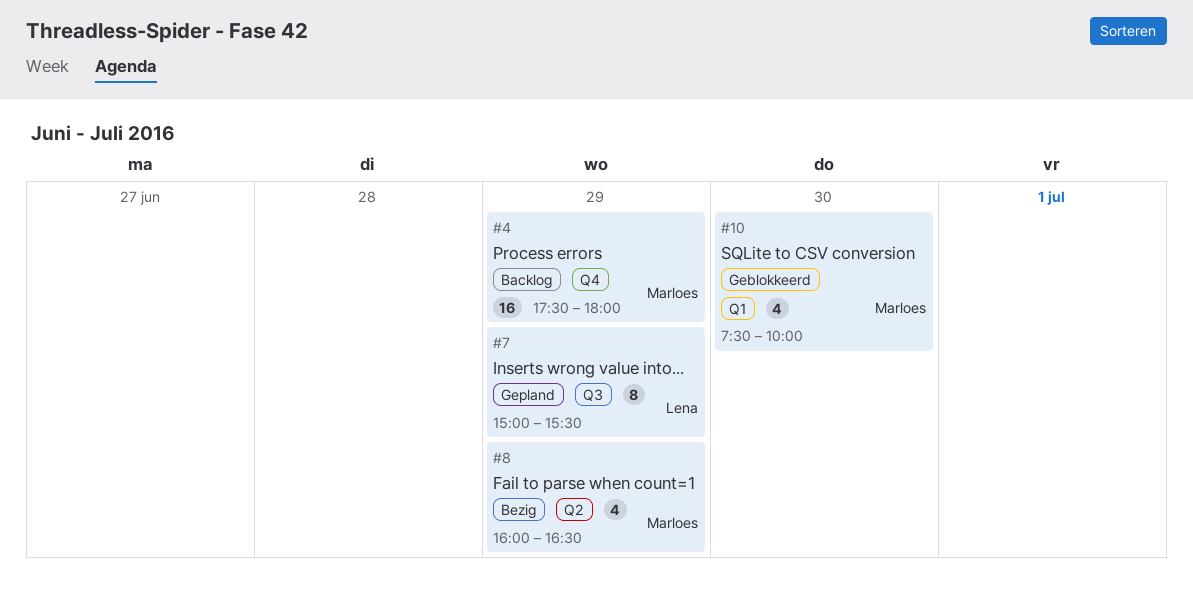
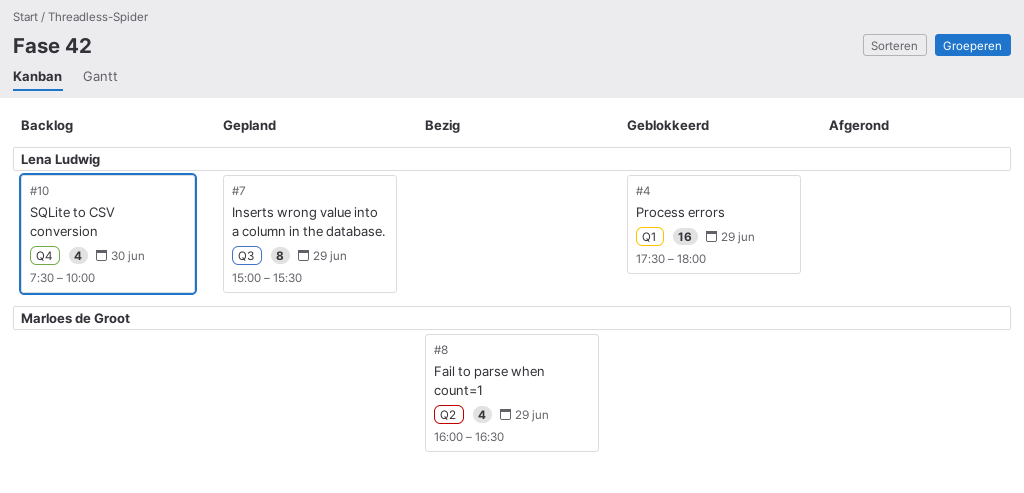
#4, status: Backlog -> Geblokkeerd
#4, owner: Marloes de Groot -> Lena Ludwig
#4, label: Q4 -> Q1
#10, status: Geblokkeerd -> Backlog
#10, owner: Marloes de Groot -> Lena Ludwig
#10, label: Q1 -> Q4

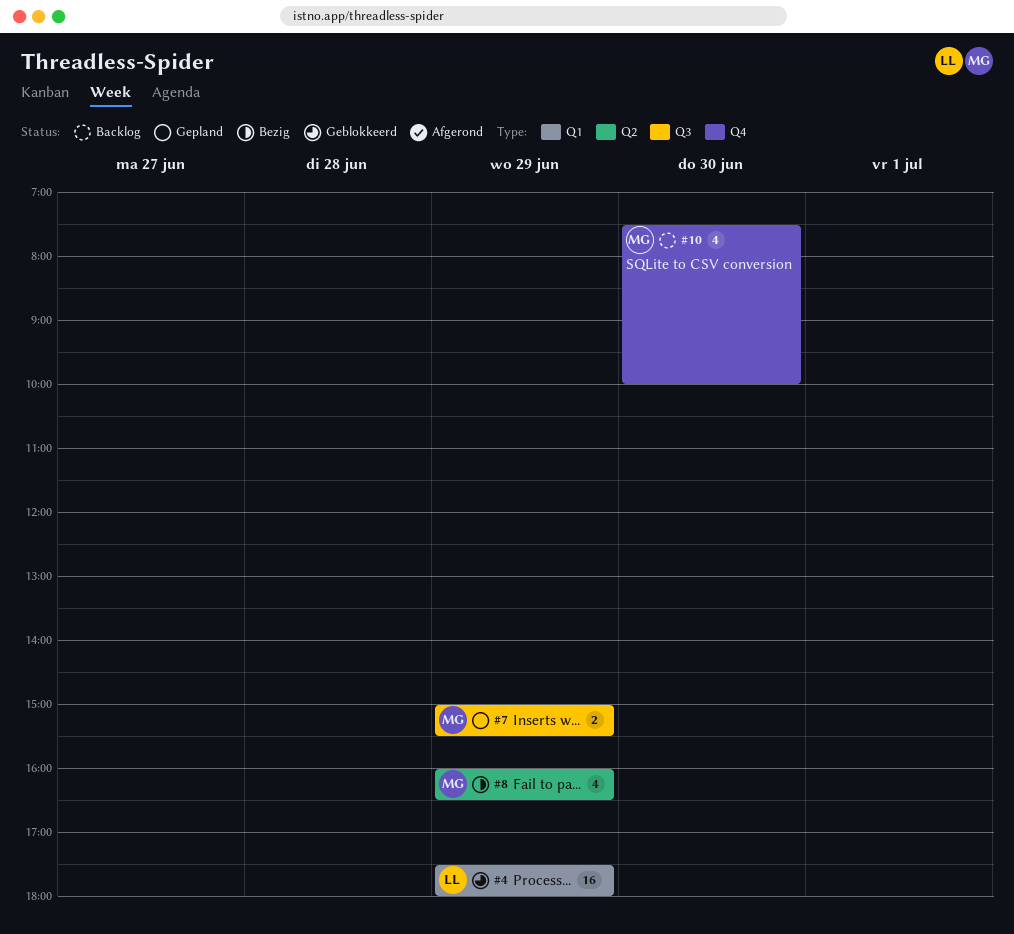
#7, owner: Lena Ludwig -> Marloes de Groot
#7, estimate: 8 -> 2
#10, owner: Lena Ludwig -> Marloes de Groot

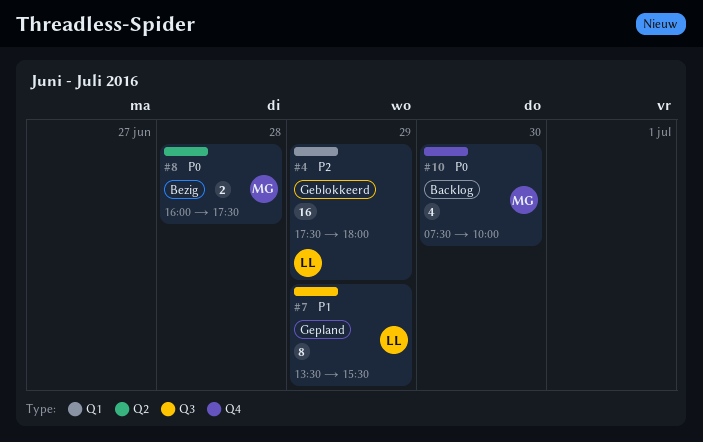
#7, owner: MG -> LL
#7, estimate: 2 -> 8
#7, begins: 15:00 -> 13:30
#8, estimate: 4 -> 2
#8, day: Jun 29 -> Jun 28
#8, ends: 16:30 -> 17:30

